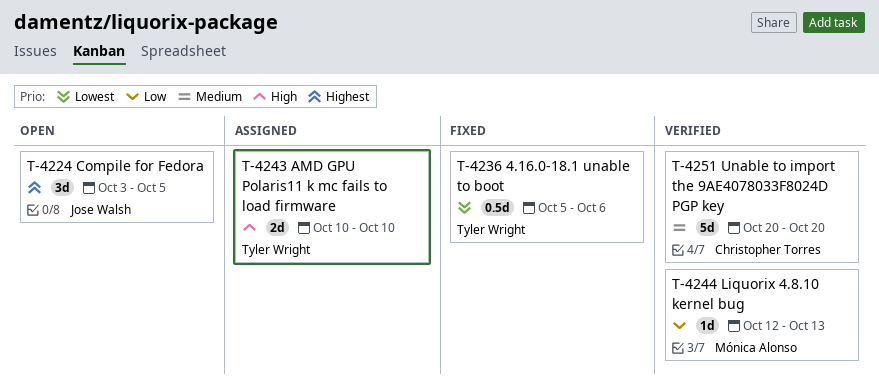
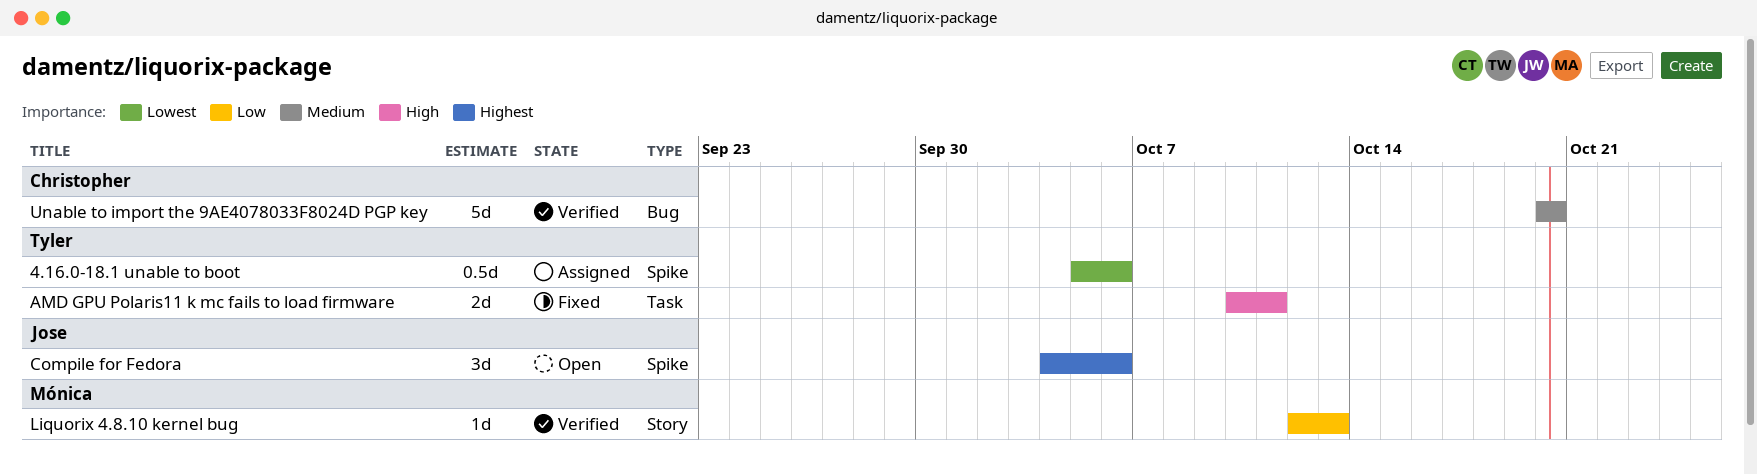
4.16.0-18.1 unable to boot, status: Fixed -> Assigned
AMD GPU Polaris11 k mc fails to load firmware, status: Assigned -> Fixed
AMD GPU Polaris11 k mc fails to load firmware, due: Oct 10 -> Oct 11
Compile for Fedora, start: Oct 3 -> Oct 4
Compile for Fedora, due: Oct 5 -> Oct 6

